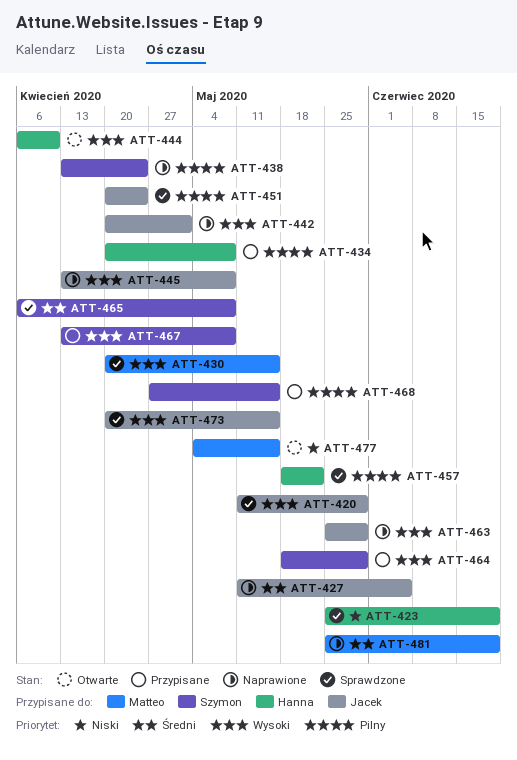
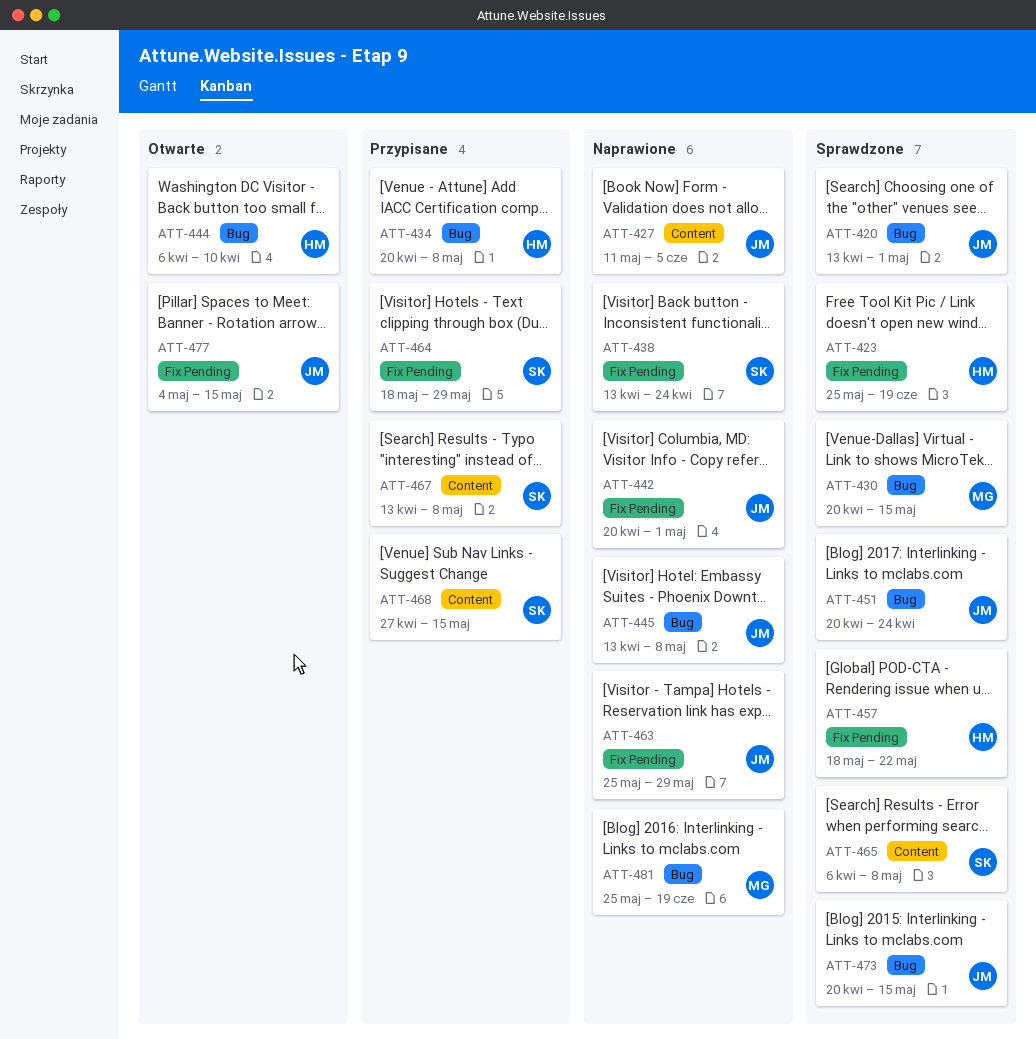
ATT-420, start: May 11 -> Apr 13
ATT-420, due: May 29 -> May 1
ATT-477, owner: Matteo -> Jacek

